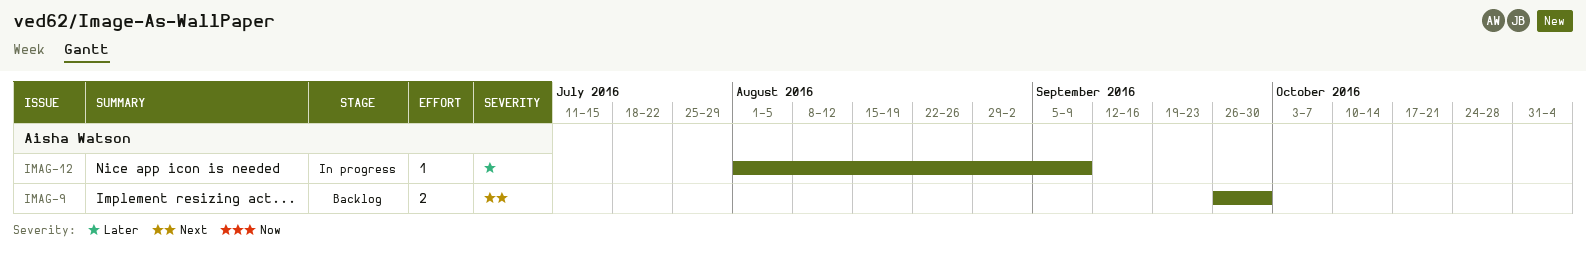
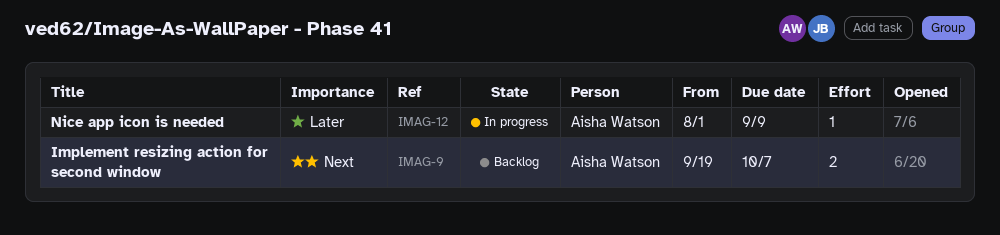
IMAG-9, start: Sep 26 -> Sep 19
IMAG-9, due: Sep 30 -> Oct 7

